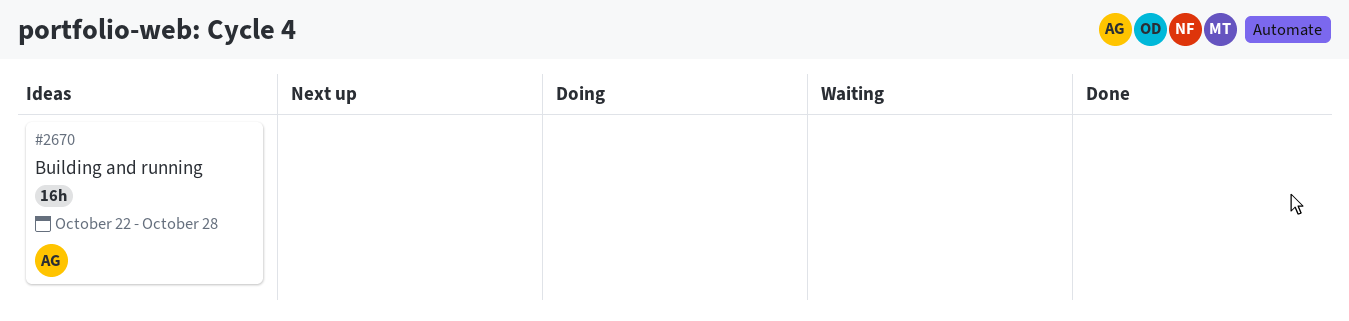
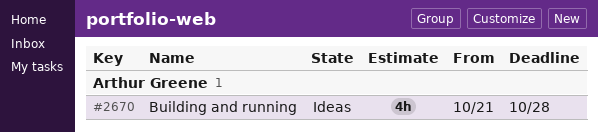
#2670, estimate: 16h -> 4h
#2670, start: Oct 22 -> Oct 21

